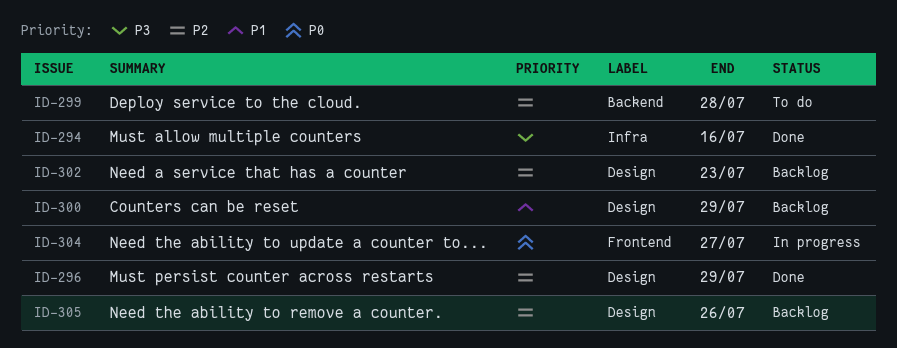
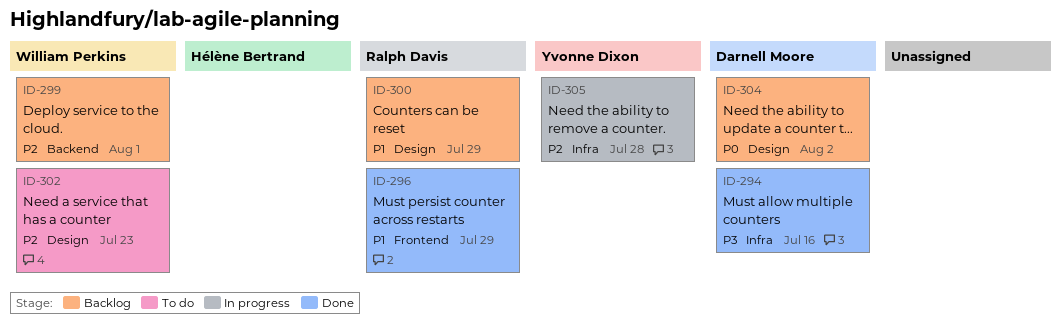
ID-296, priority: P2 -> P1
ID-296, label: Design -> Frontend
ID-299, status: To do -> Backlog
ID-299, due: Jul 28 -> Aug 1
ID-302, status: Backlog -> To do
ID-304, status: In progress -> Backlog
ID-304, label: Frontend -> Design
ID-304, due: Jul 27 -> Aug 2
ID-305, status: Backlog -> In progress
ID-305, label: Design -> Infra
ID-305, due: Jul 26 -> Jul 28

